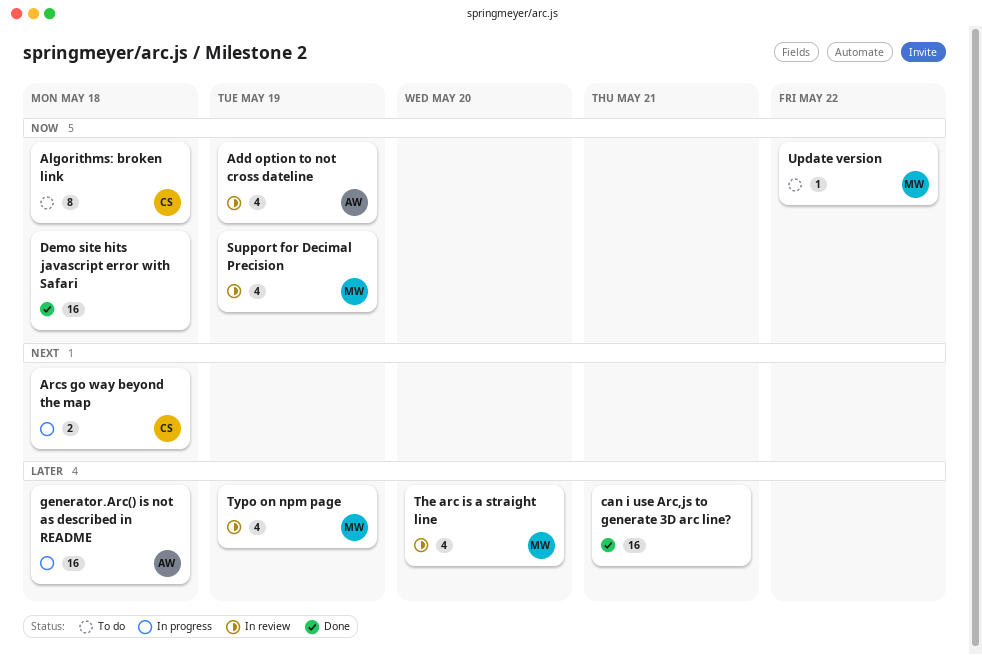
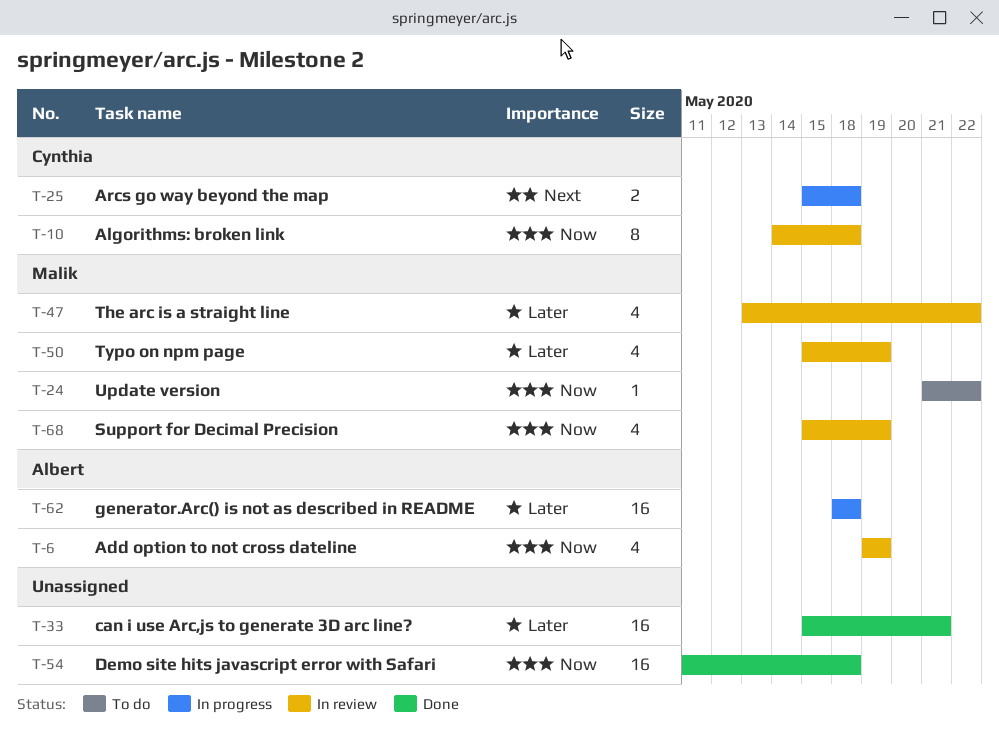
Algorithms: broken link, status: To do -> In review
The arc is a straight line, due: May 20 -> May 22

